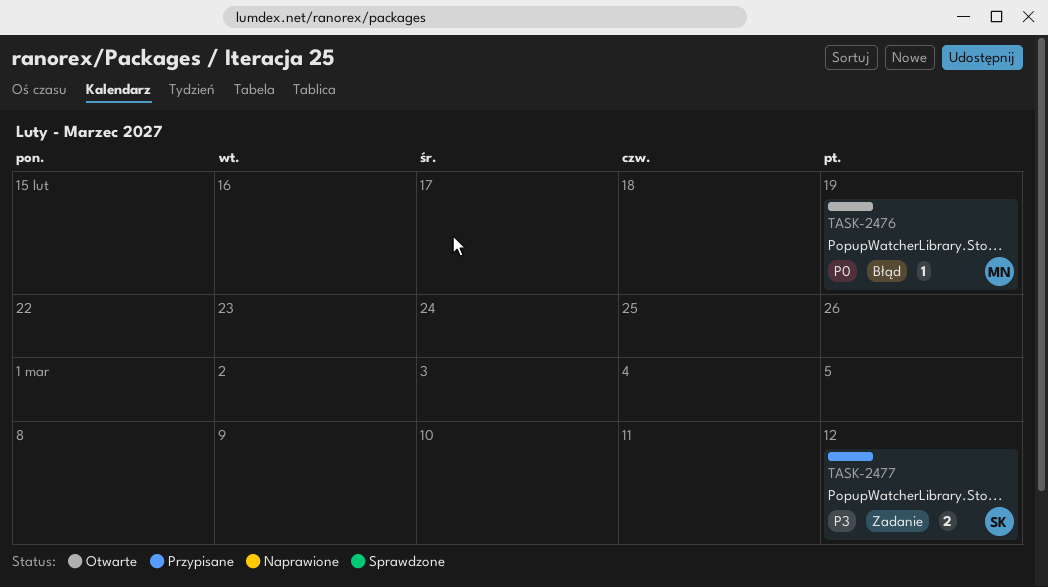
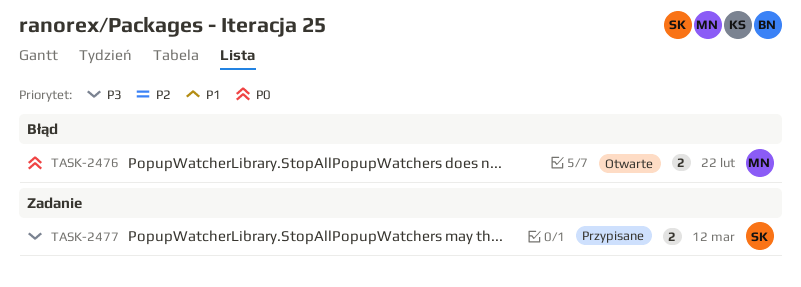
TASK-2476, estimate: 1 -> 2
TASK-2476, due: Feb 19 -> Feb 22

